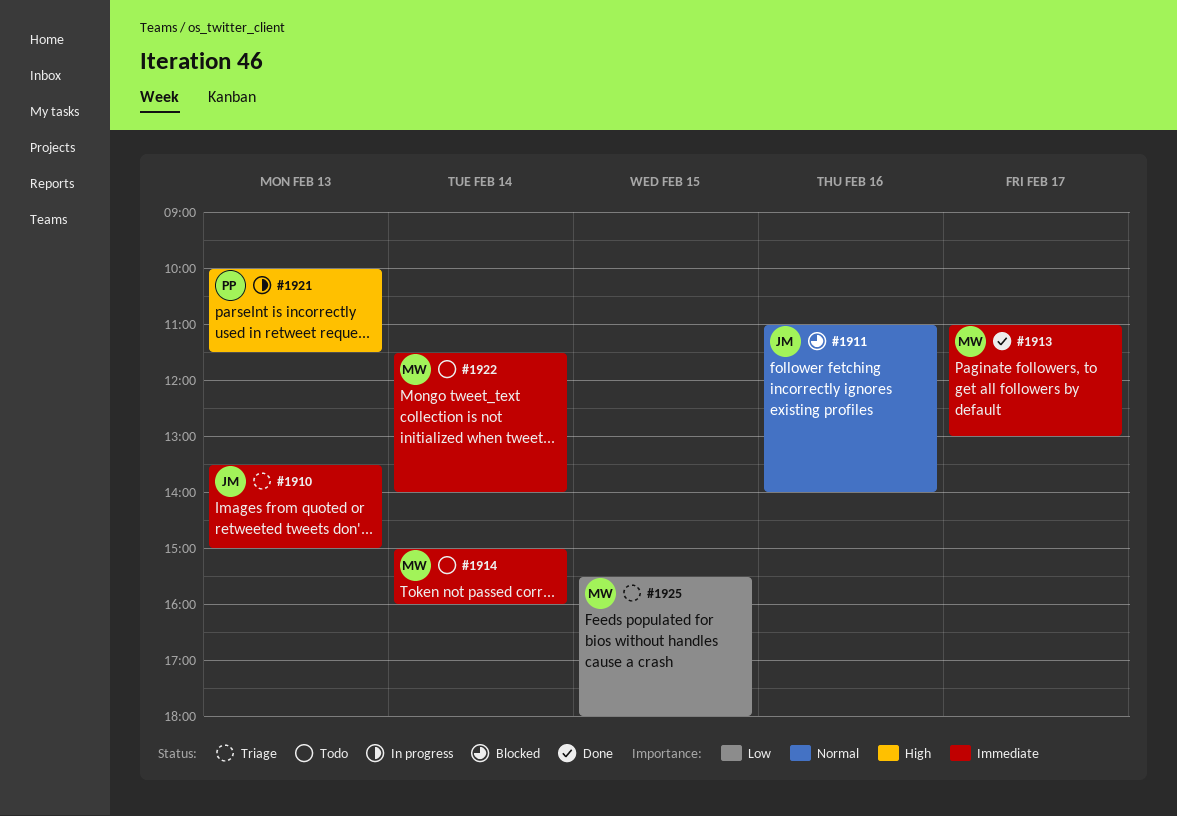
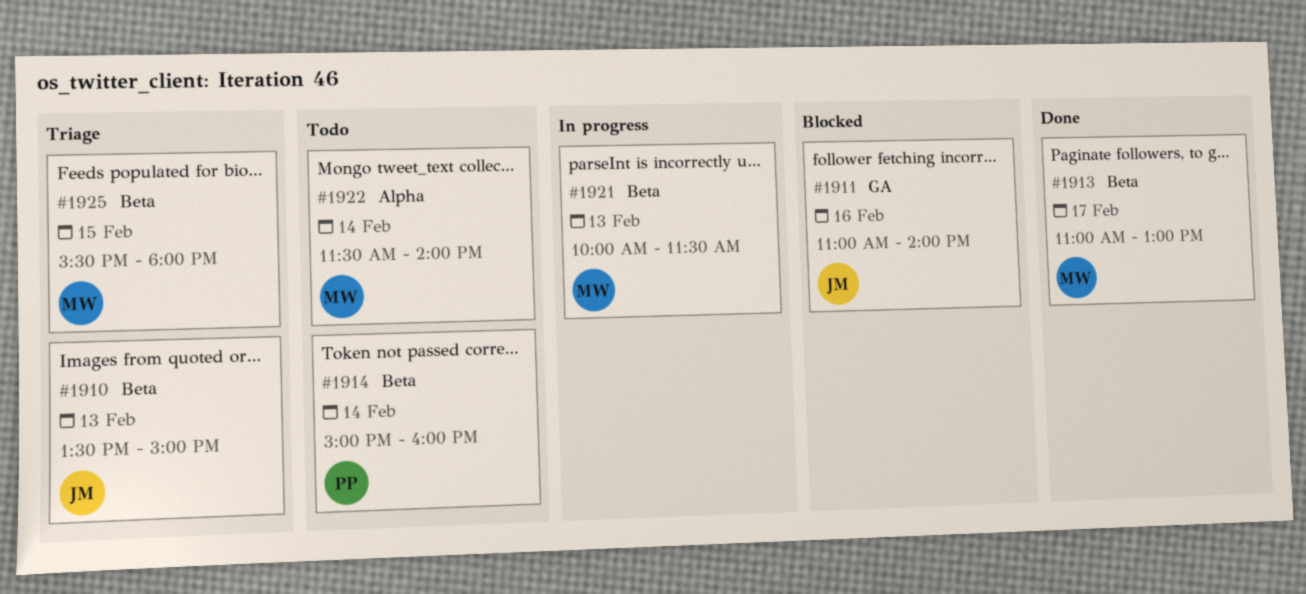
#1914, owner: MW -> PP
#1921, owner: PP -> MW

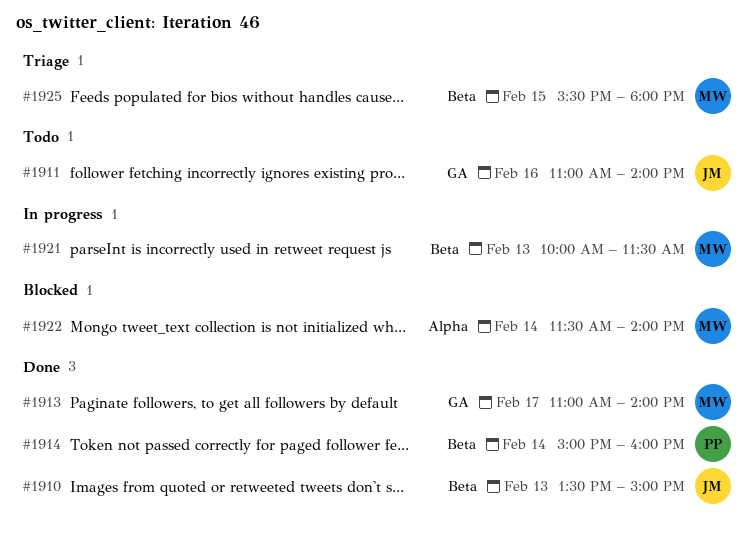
#1910, status: Triage -> Done
#1911, status: Blocked -> Todo
#1913, label: Beta -> GA
#1913, ends: 13:00 -> 14:00
#1914, status: Todo -> Done
#1922, status: Todo -> Blocked

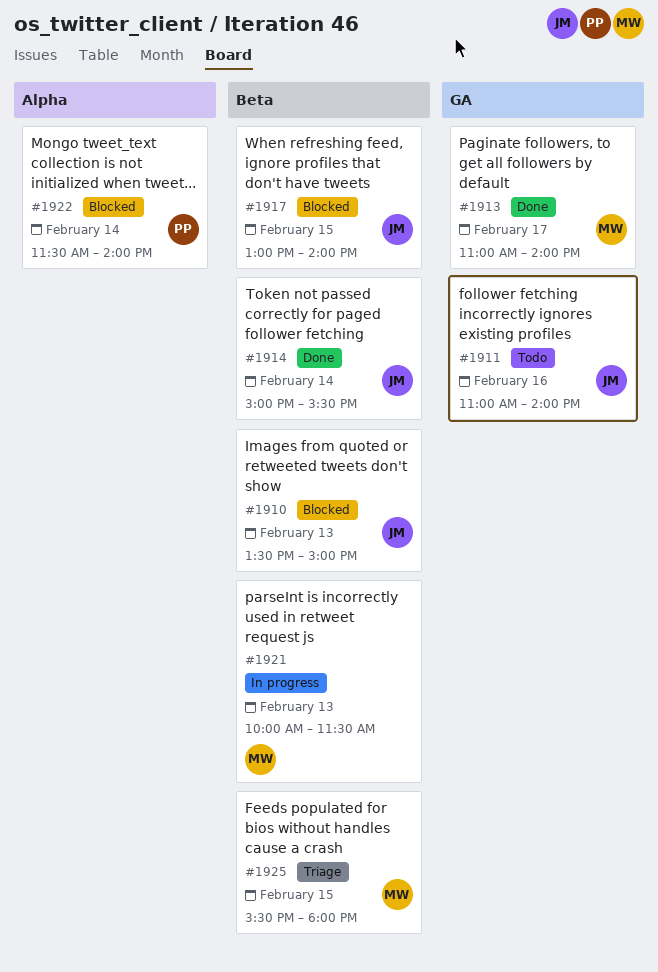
#1910, status: Done -> Blocked
#1914, owner: PP -> JM
#1914, ends: 16:00 -> 15:30
#1917: none -> present
#1922, owner: MW -> PP

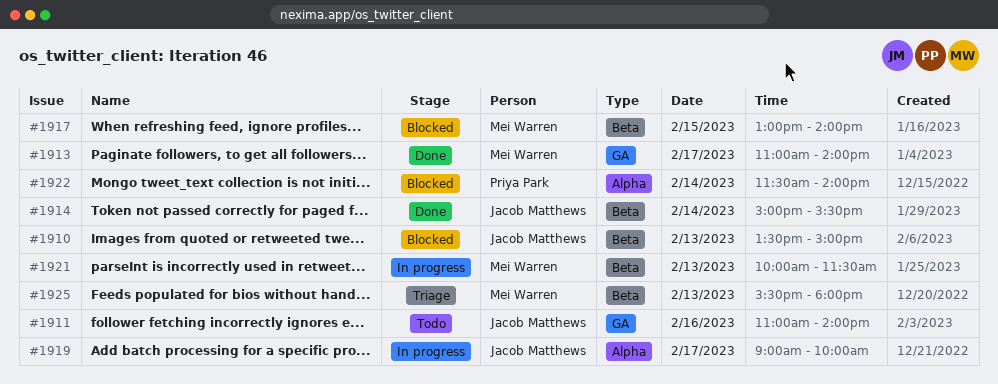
#1917, owner: Jacob Matthews -> Mei Warren
#1919: none -> present
#1925, day: Feb 15 -> Feb 13

